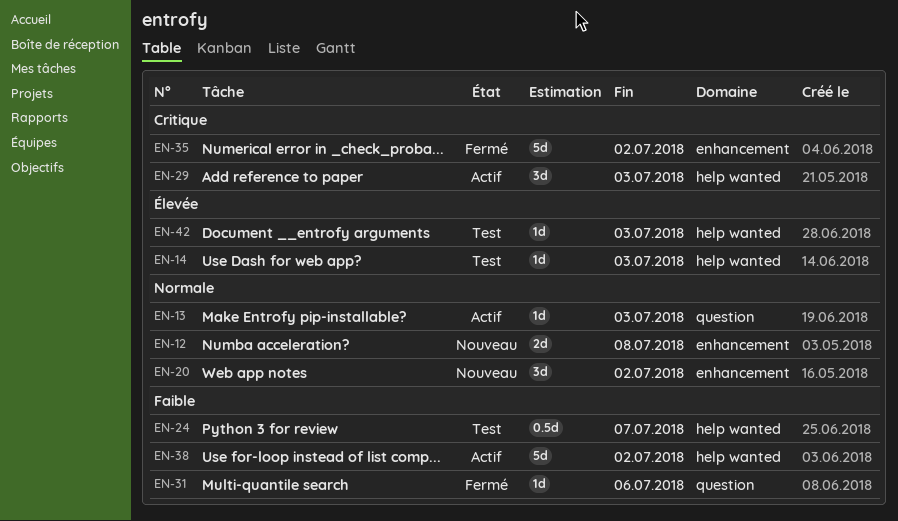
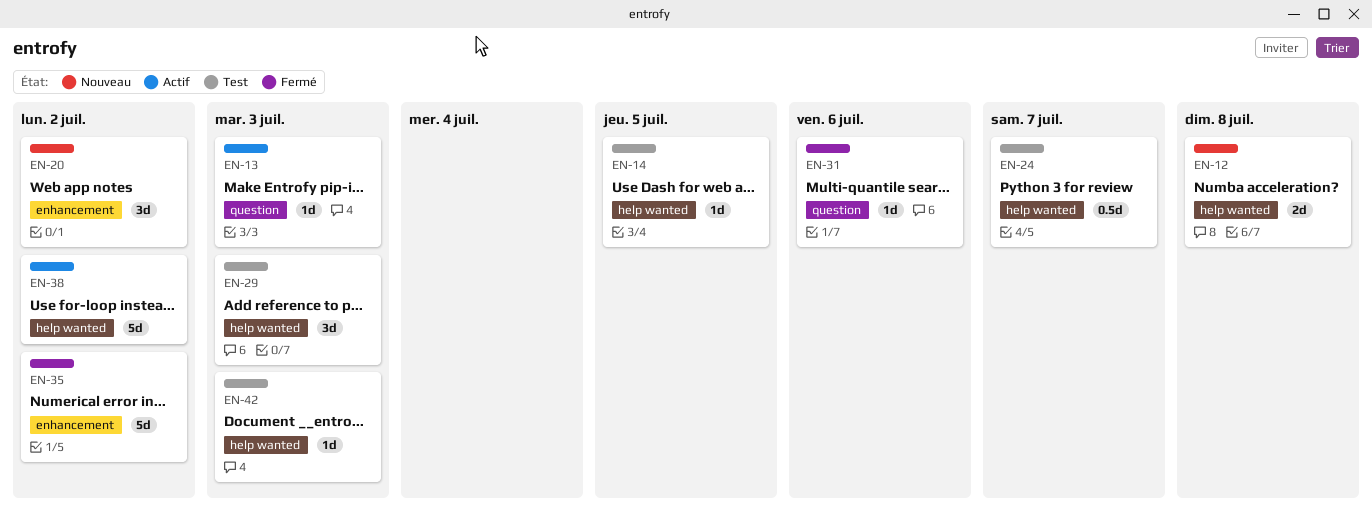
EN-12, label: enhancement -> help wanted
EN-14, due: Jul 3 -> Jul 5
EN-29, status: Actif -> Test

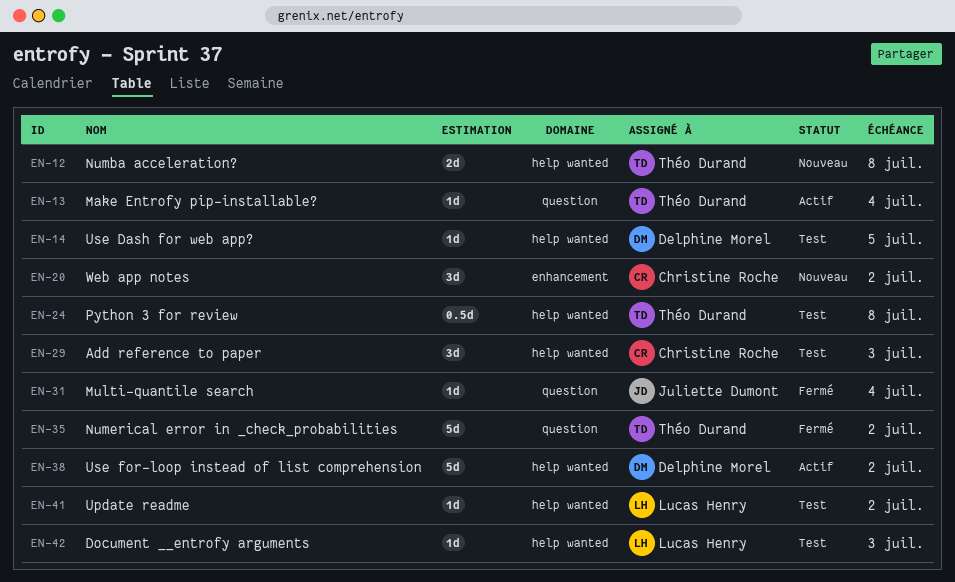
EN-13, due: Jul 3 -> Jul 4
EN-24, due: Jul 7 -> Jul 8
EN-31, due: Jul 6 -> Jul 4
EN-35, label: enhancement -> question
EN-41: none -> present

